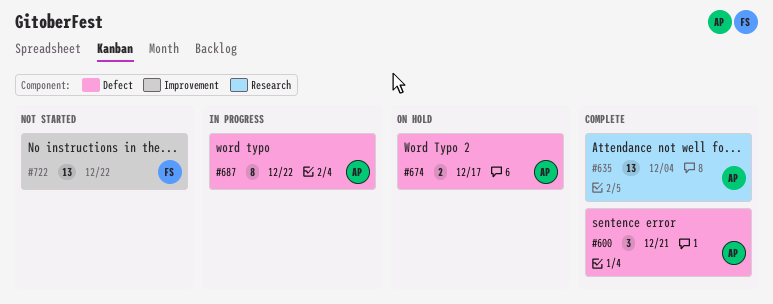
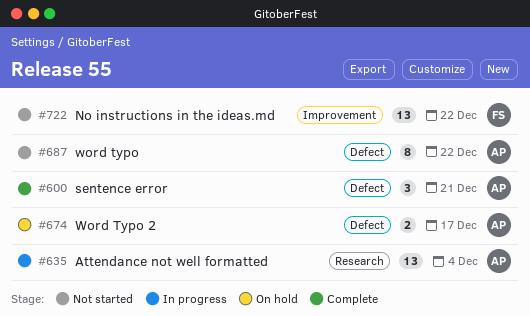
#635, status: Complete -> In progress
#687, status: In progress -> Not started

